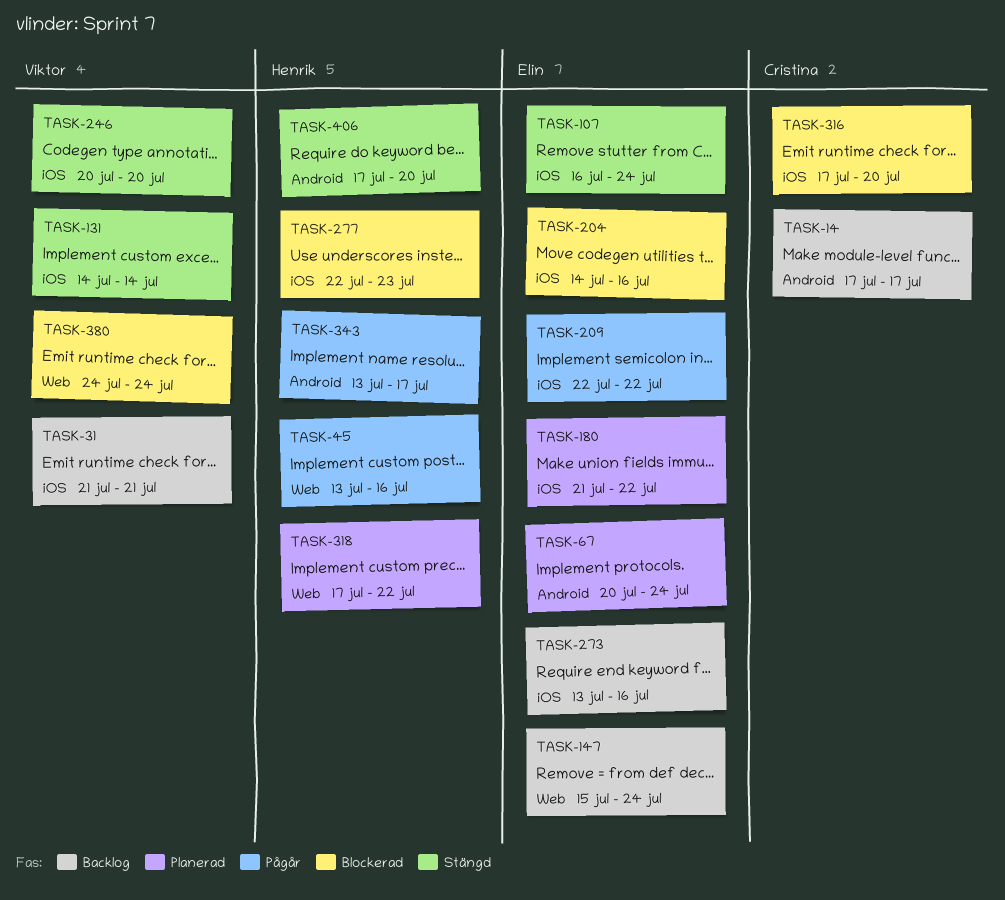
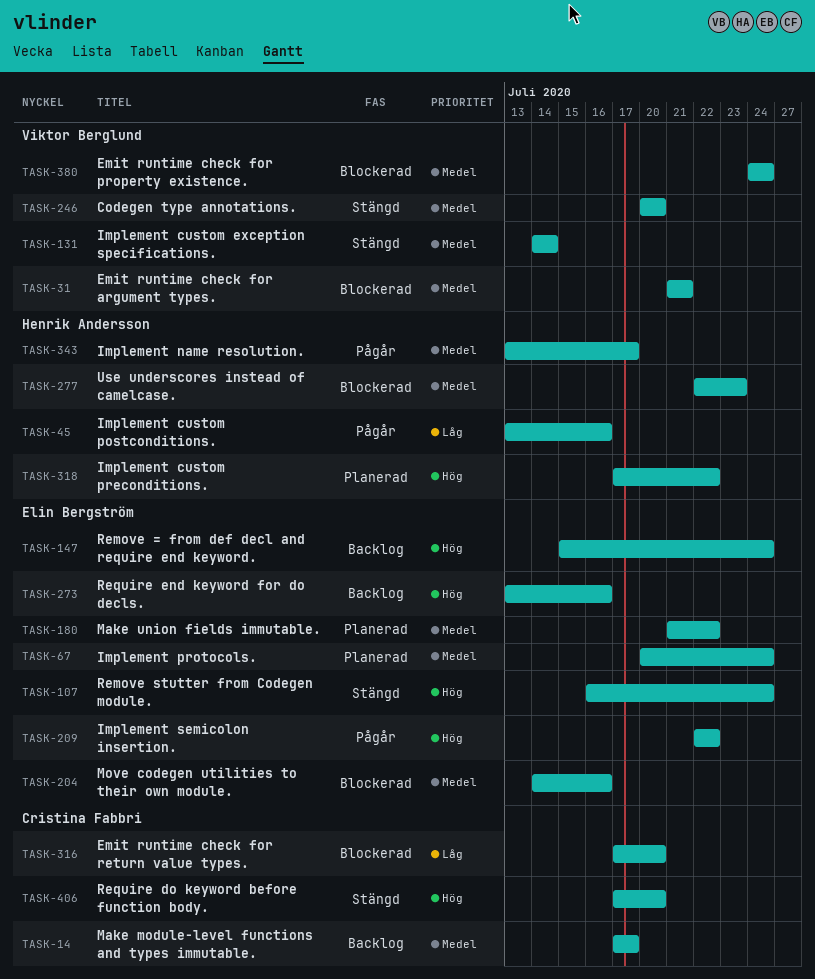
TASK-31, status: Backlog -> Blockerad
TASK-406, owner: Henrik Andersson -> Cristina Fabbri

